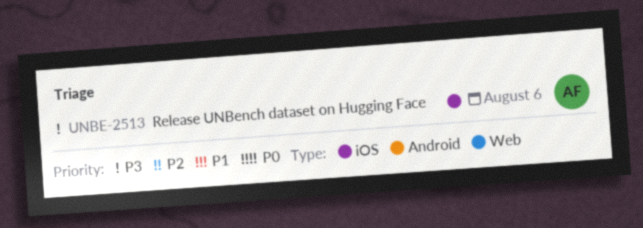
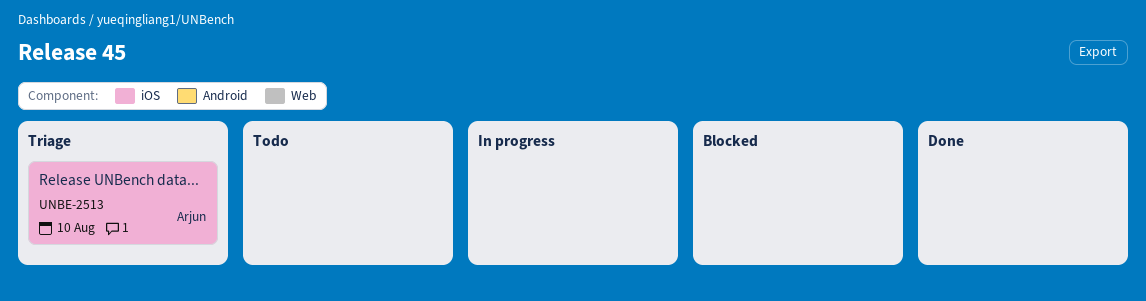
UNBE-2513, due: Aug 6 -> Aug 10

